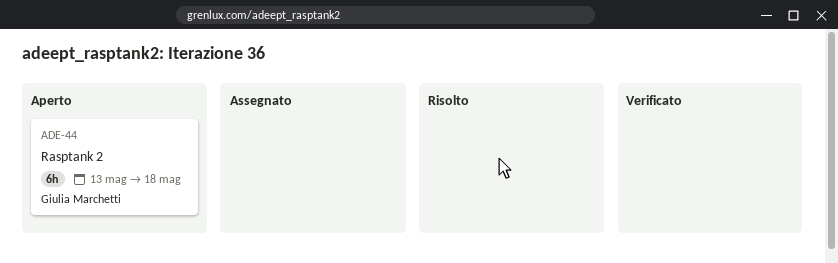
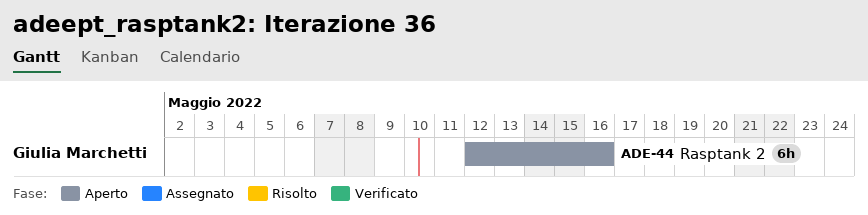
ADE-44, start: May 13 -> May 12
ADE-44, due: May 18 -> May 16

